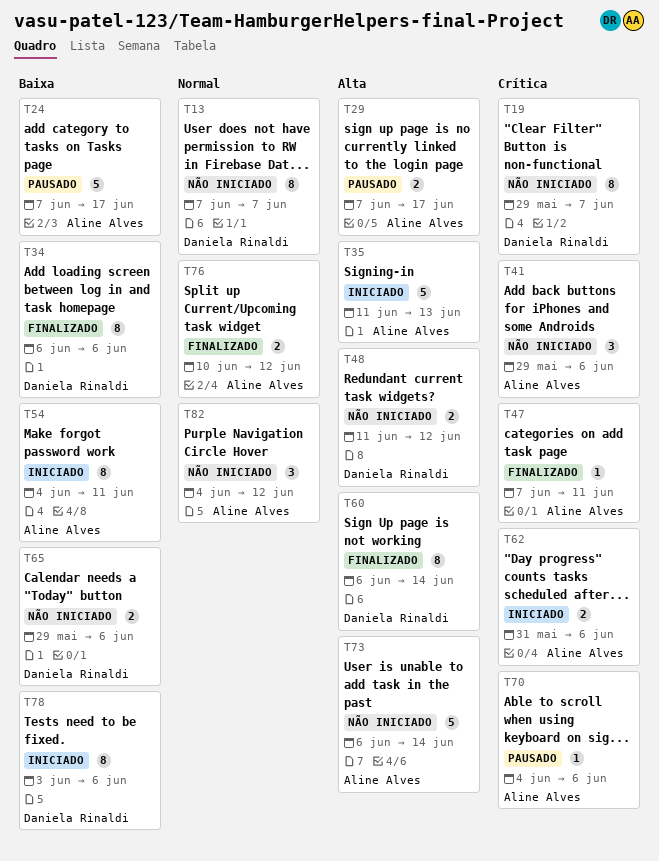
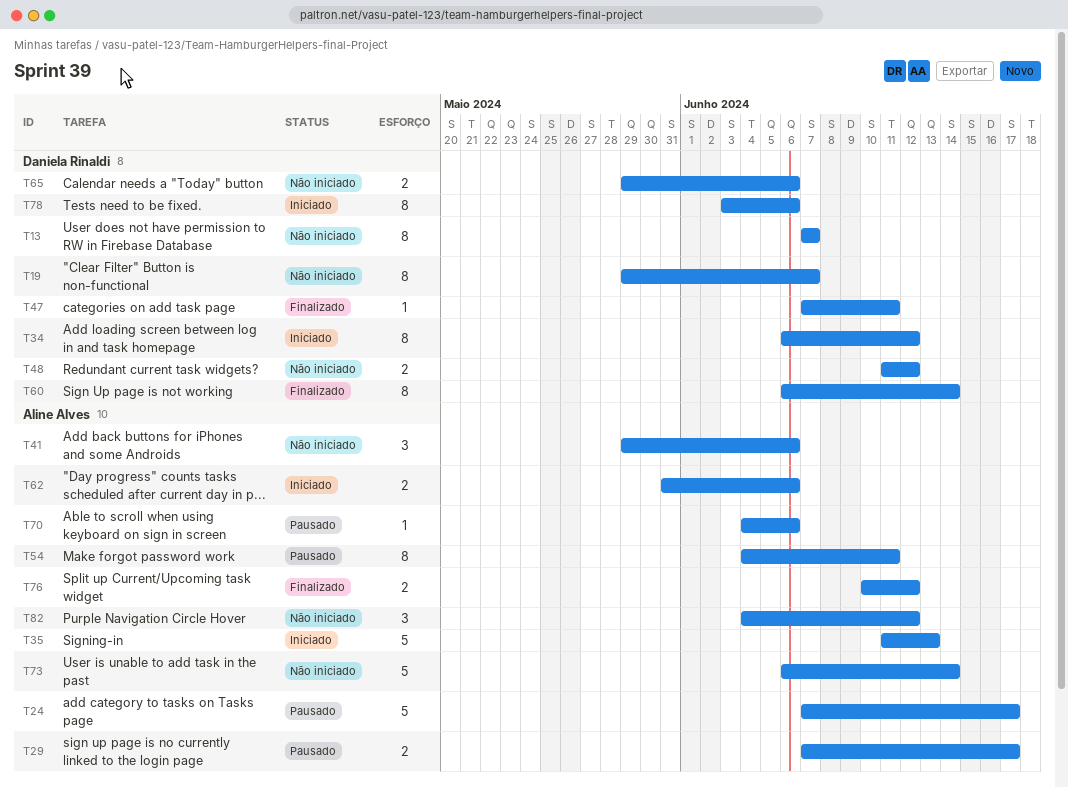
T34, status: Finalizado -> Iniciado
T34, due: Jun 6 -> Jun 12
T47, owner: Aline Alves -> Daniela Rinaldi
T54, status: Iniciado -> Pausado

